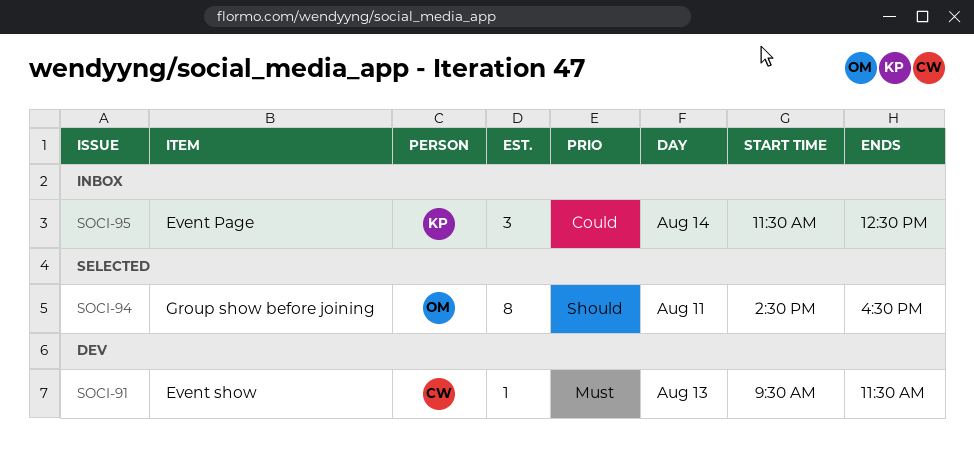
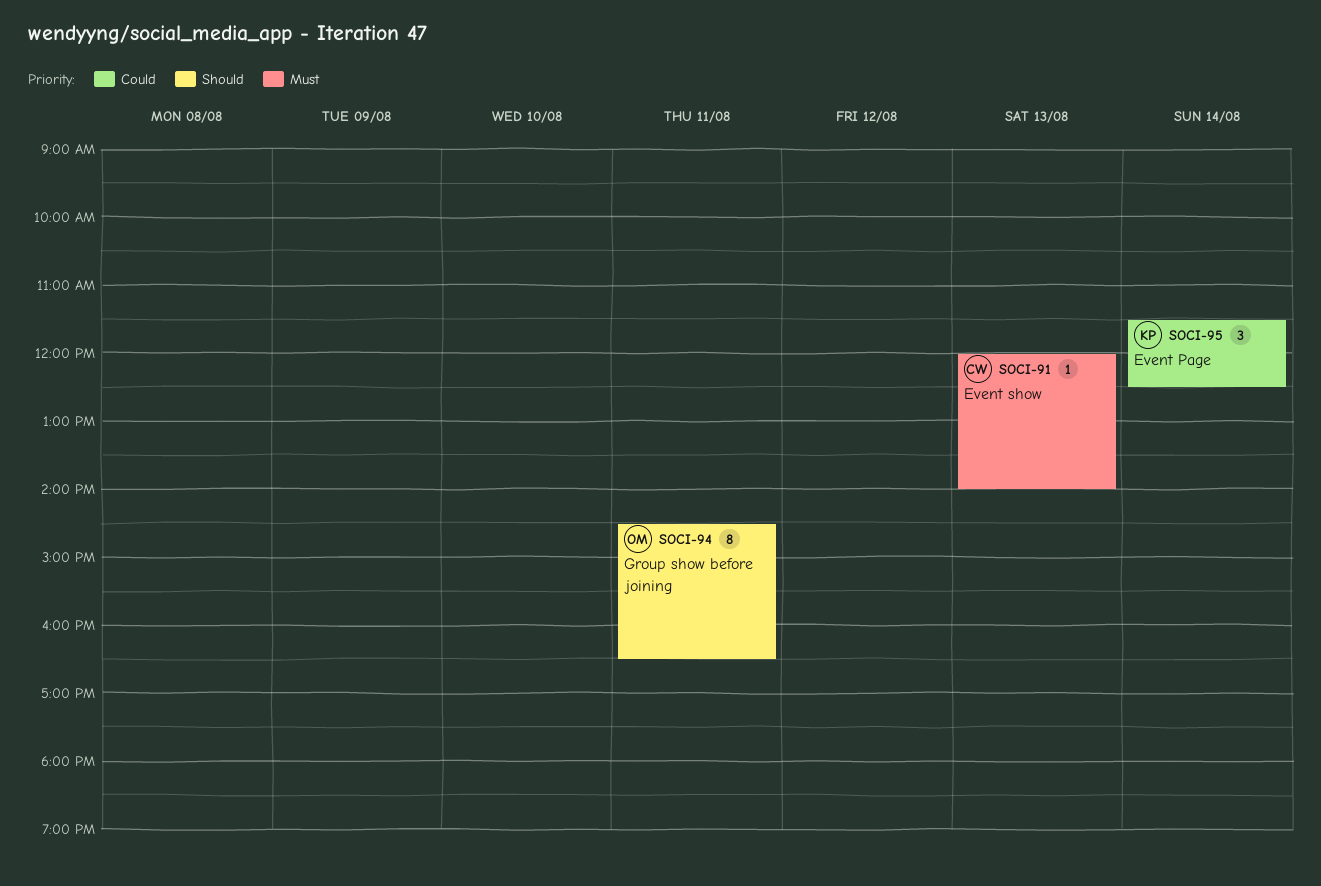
SOCI-91, begins: 09:30 -> 12:00
SOCI-91, ends: 11:30 -> 14:00

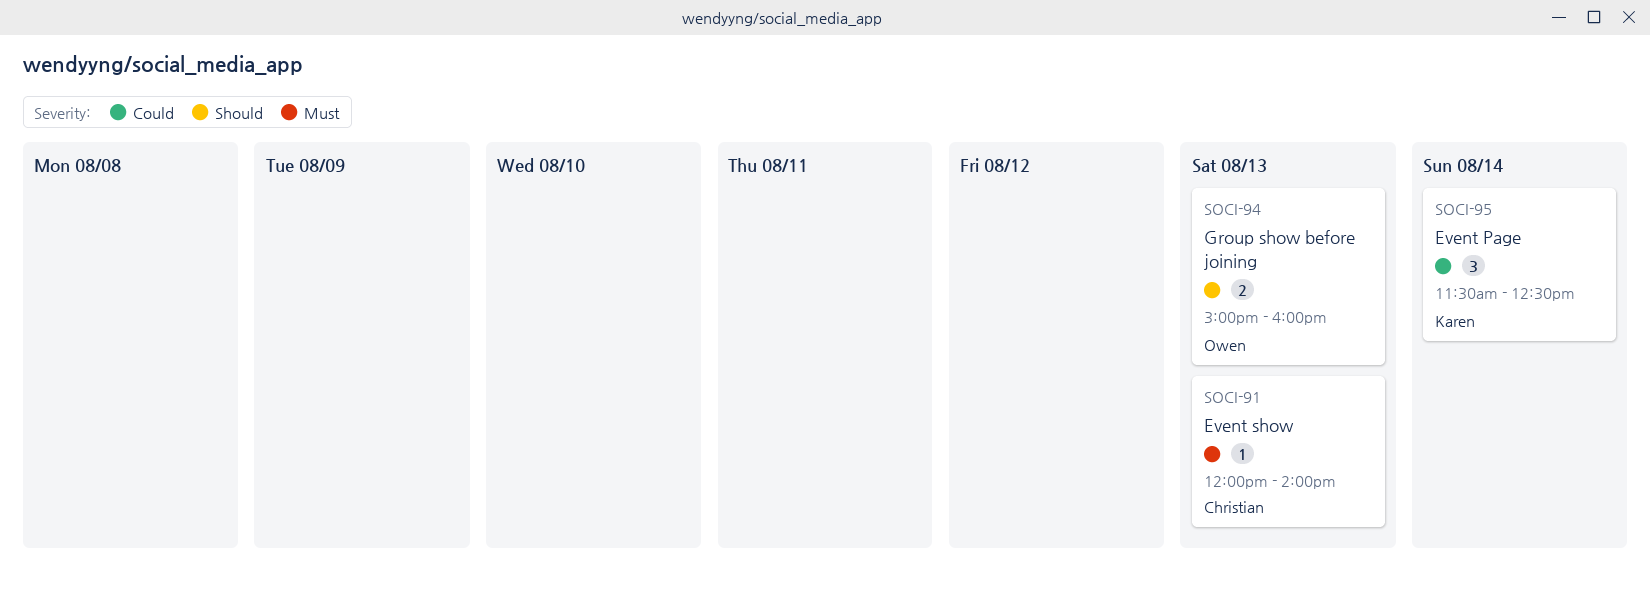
SOCI-94, estimate: 8 -> 2
SOCI-94, day: Aug 11 -> Aug 13
SOCI-94, begins: 14:30 -> 15:00
SOCI-94, ends: 16:30 -> 16:00

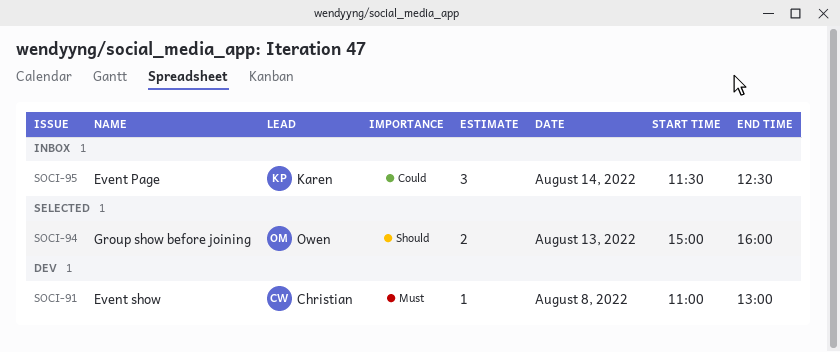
SOCI-91, day: Aug 13 -> Aug 8
SOCI-91, begins: 12:00 -> 11:00
SOCI-91, ends: 14:00 -> 13:00

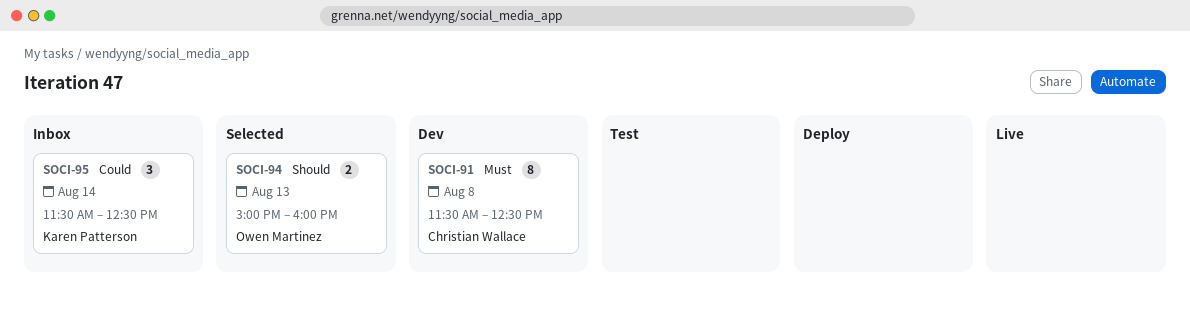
SOCI-91, estimate: 1 -> 8
SOCI-91, begins: 11:00 -> 11:30
SOCI-91, ends: 13:00 -> 12:30

